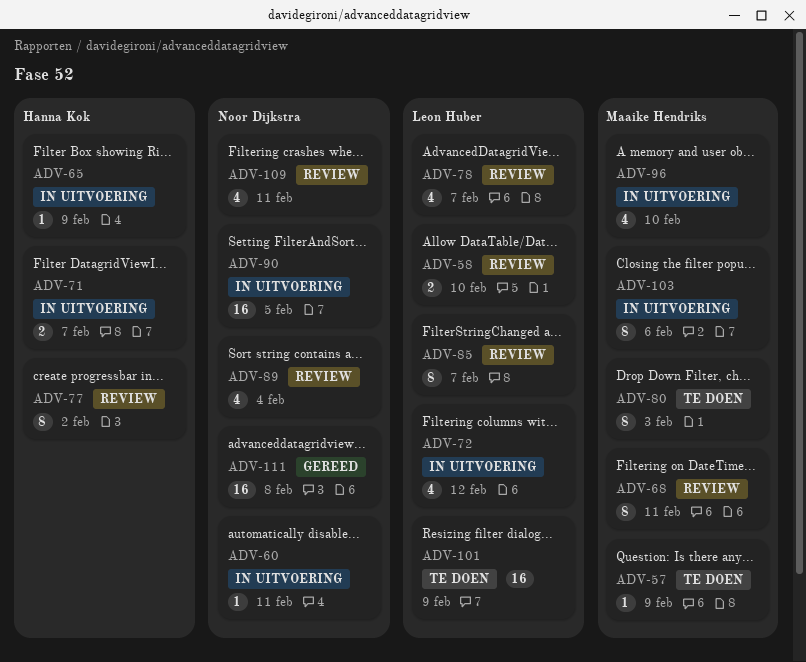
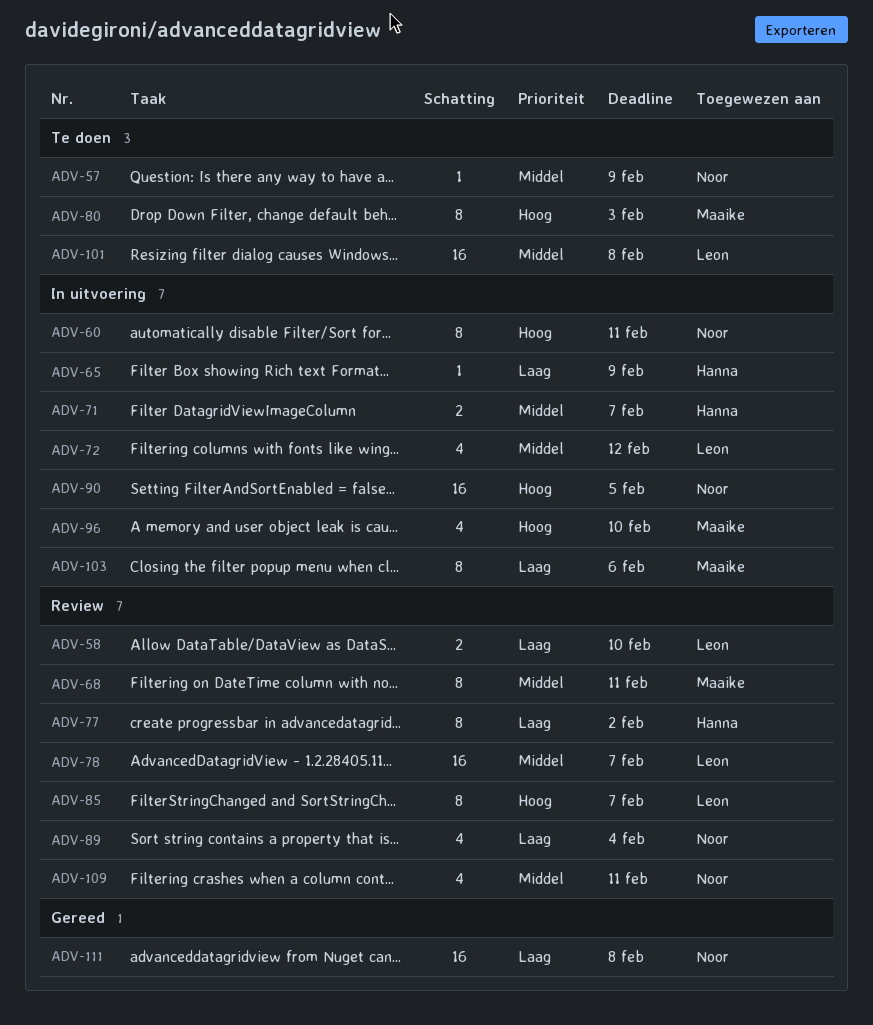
ADV-57, owner: Maaike Hendriks -> Noor Dijkstra
ADV-60, estimate: 1 -> 8
ADV-78, estimate: 4 -> 16
ADV-101, due: Feb 9 -> Feb 8

